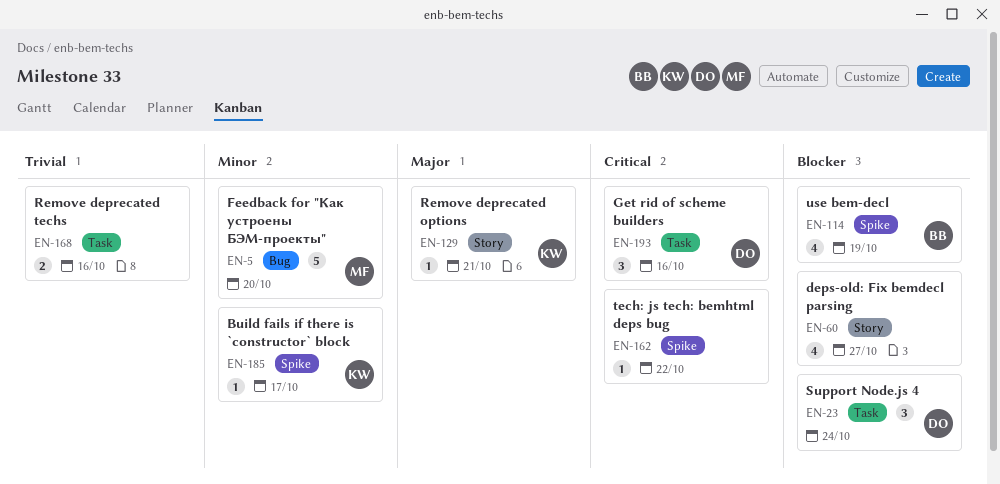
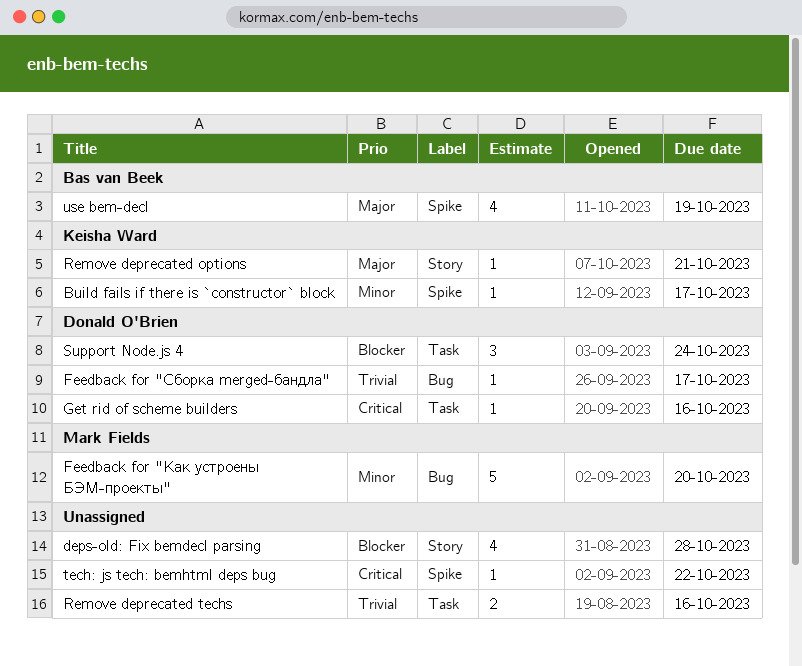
deps-old: Fix bemdecl parsing, due: Oct 27 -> Oct 28
Feedback for "Сборка merged-бандла": none -> present
Get rid of scheme builders, estimate: 3 -> 1
use bem-decl, priority: Blocker -> Major

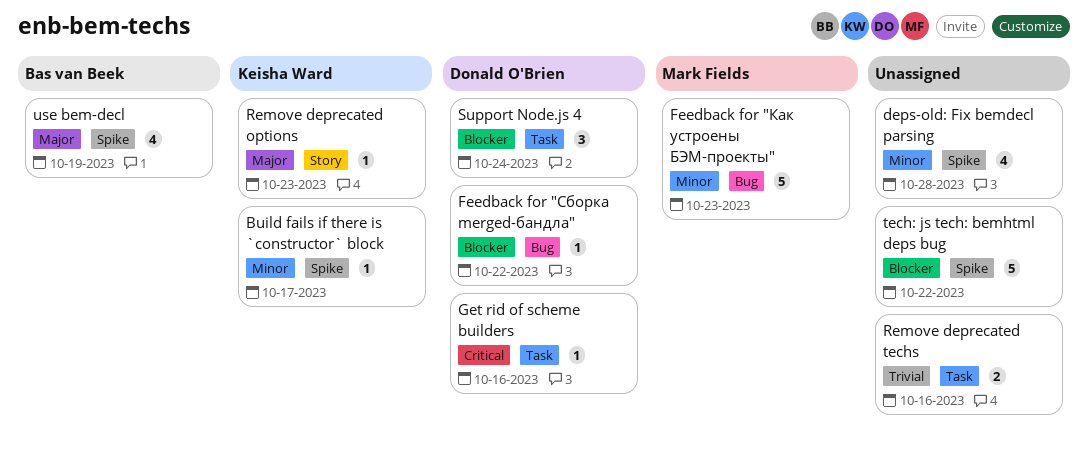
deps-old: Fix bemdecl parsing, priority: Blocker -> Minor
deps-old: Fix bemdecl parsing, label: Story -> Spike
Feedback for "Как устроены БЭМ-проекты", due: Oct 20 -> Oct 23
Feedback for "Сборка merged-бандла", priority: Trivial -> Blocker
Feedback for "Сборка merged-бандла", due: Oct 17 -> Oct 22
Remove deprecated options, due: Oct 21 -> Oct 23
tech: js tech: bemhtml deps bug, priority: Critical -> Blocker
tech: js tech: bemhtml deps bug, estimate: 1 -> 5

